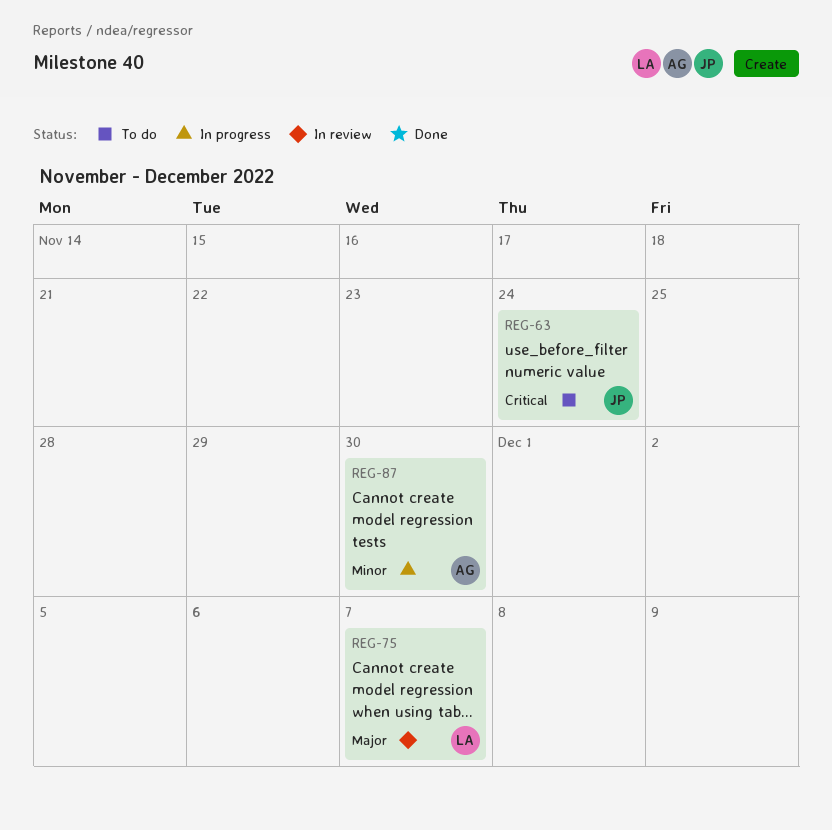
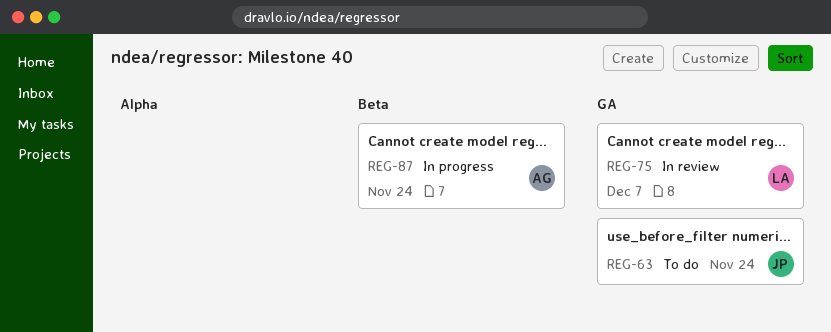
REG-87, due: Nov 30 -> Nov 24

